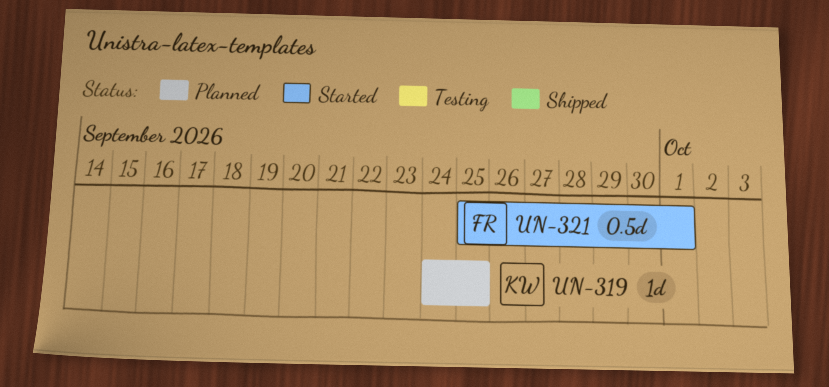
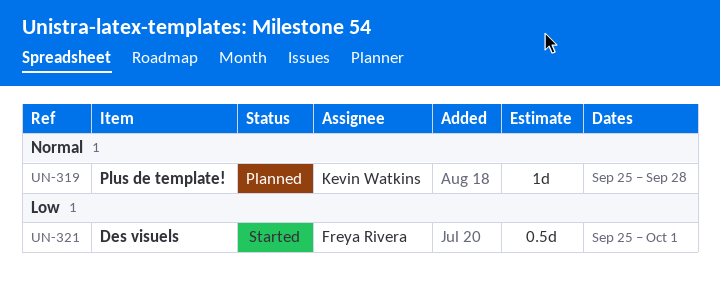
UN-319, start: Sep 24 -> Sep 25
UN-319, due: Sep 25 -> Sep 28

